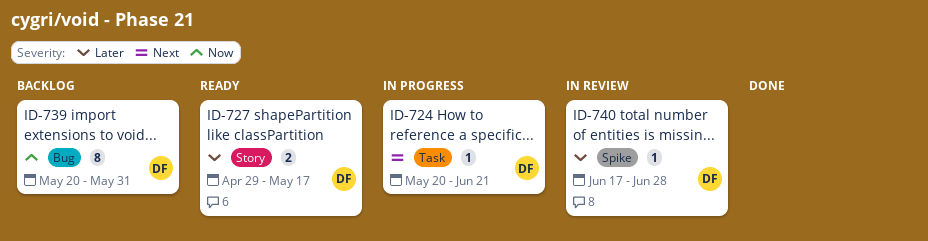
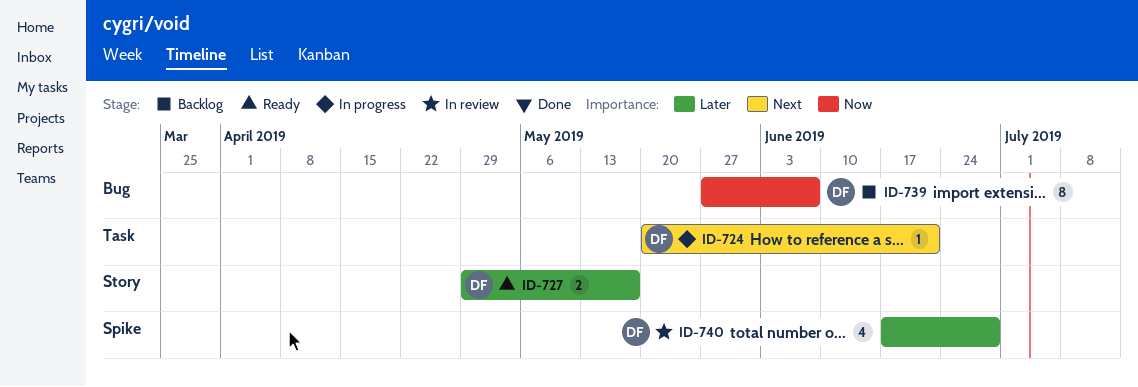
ID-739, start: May 20 -> May 27
ID-739, due: May 31 -> Jun 7
ID-740, estimate: 1 -> 4

